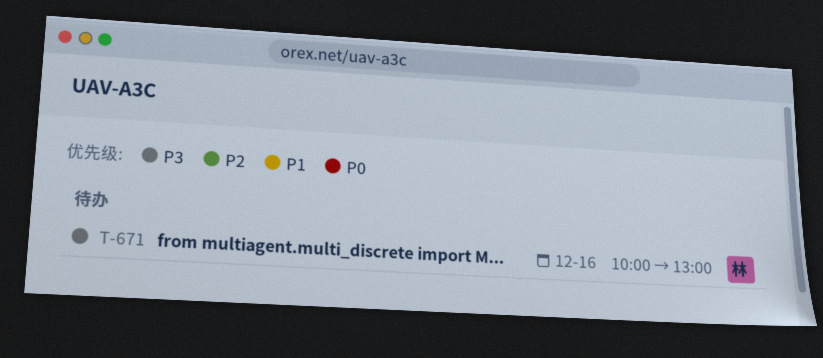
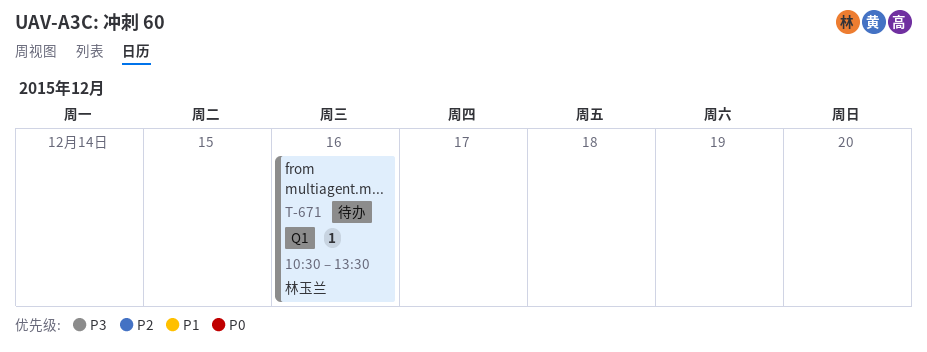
T-671, begins: 10:00 -> 10:30
T-671, ends: 13:00 -> 13:30

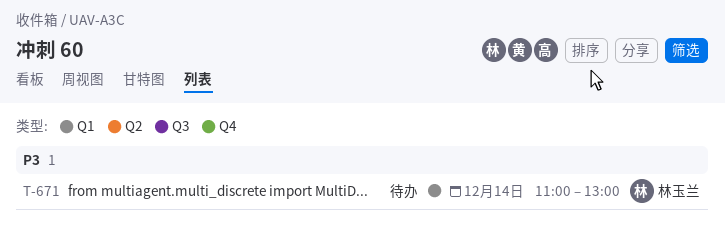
T-671, day: Dec 16 -> Dec 14
T-671, begins: 10:30 -> 11:00
T-671, ends: 13:30 -> 13:00

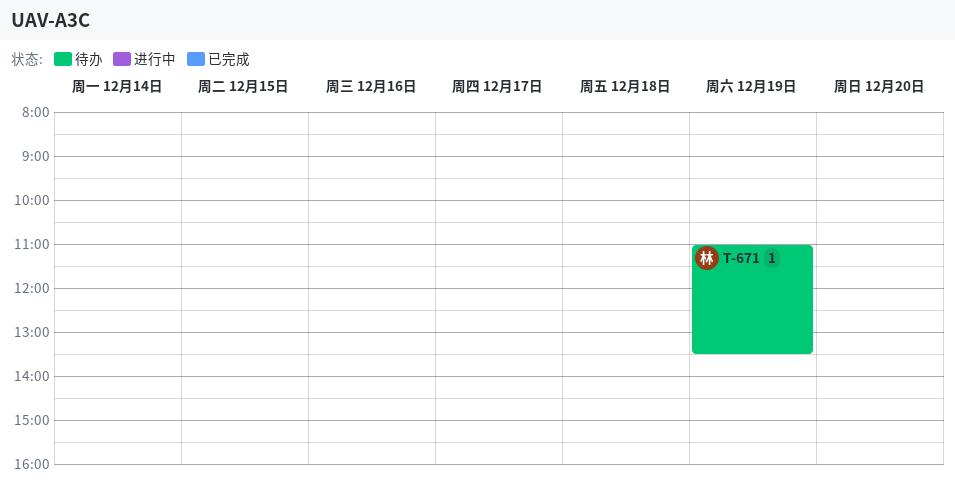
T-671, day: Dec 14 -> Dec 19
T-671, ends: 13:00 -> 13:30

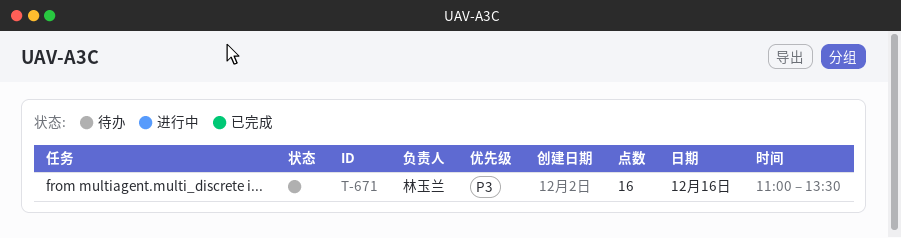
T-671, estimate: 1 -> 16
T-671, day: Dec 19 -> Dec 16

